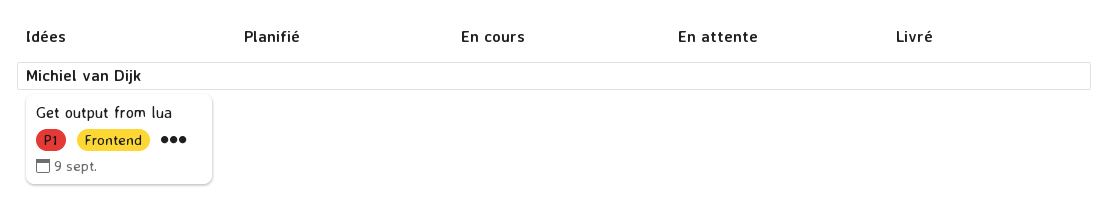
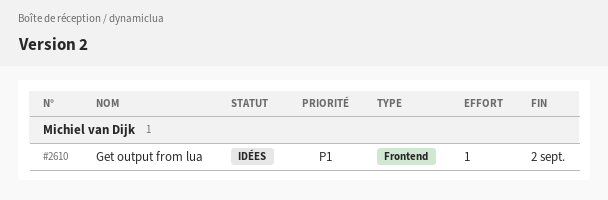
Get output from lua, estimate: 3 -> 1
Get output from lua, due: Sep 9 -> Sep 2

